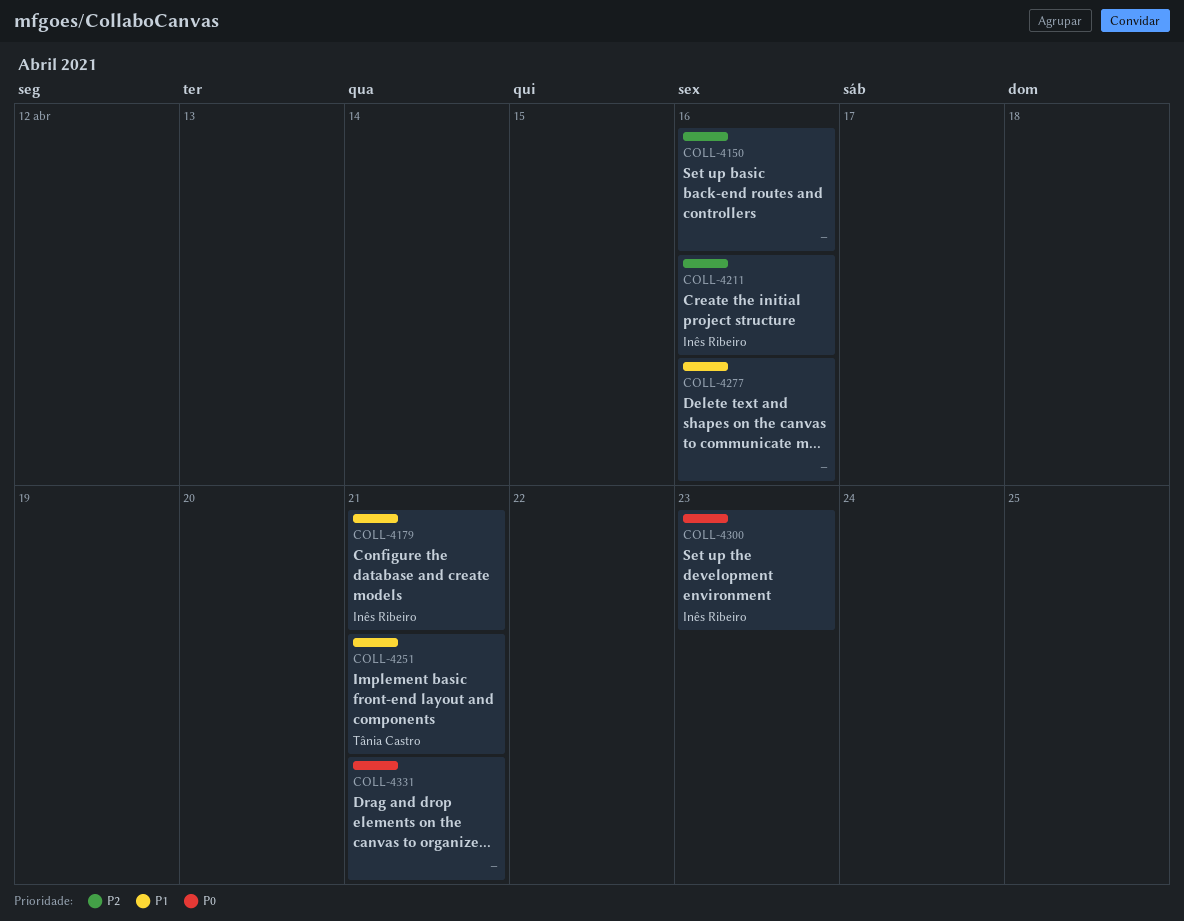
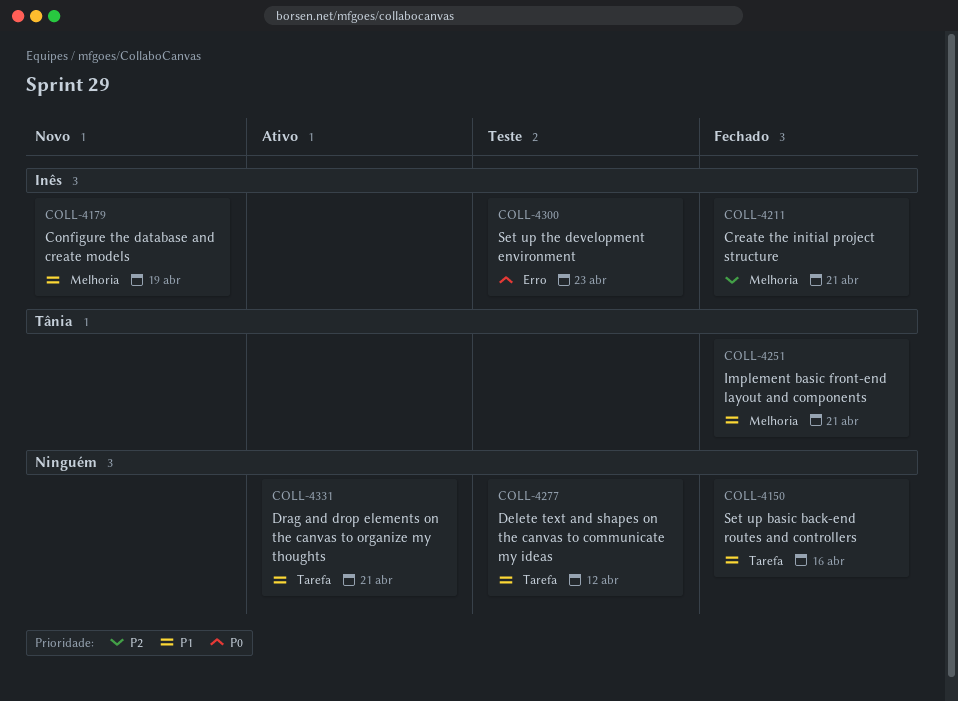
COLL-4150, priority: P2 -> P1
COLL-4179, due: Apr 21 -> Apr 19
COLL-4211, due: Apr 16 -> Apr 21
COLL-4277, due: Apr 16 -> Apr 12
COLL-4331, priority: P0 -> P1

